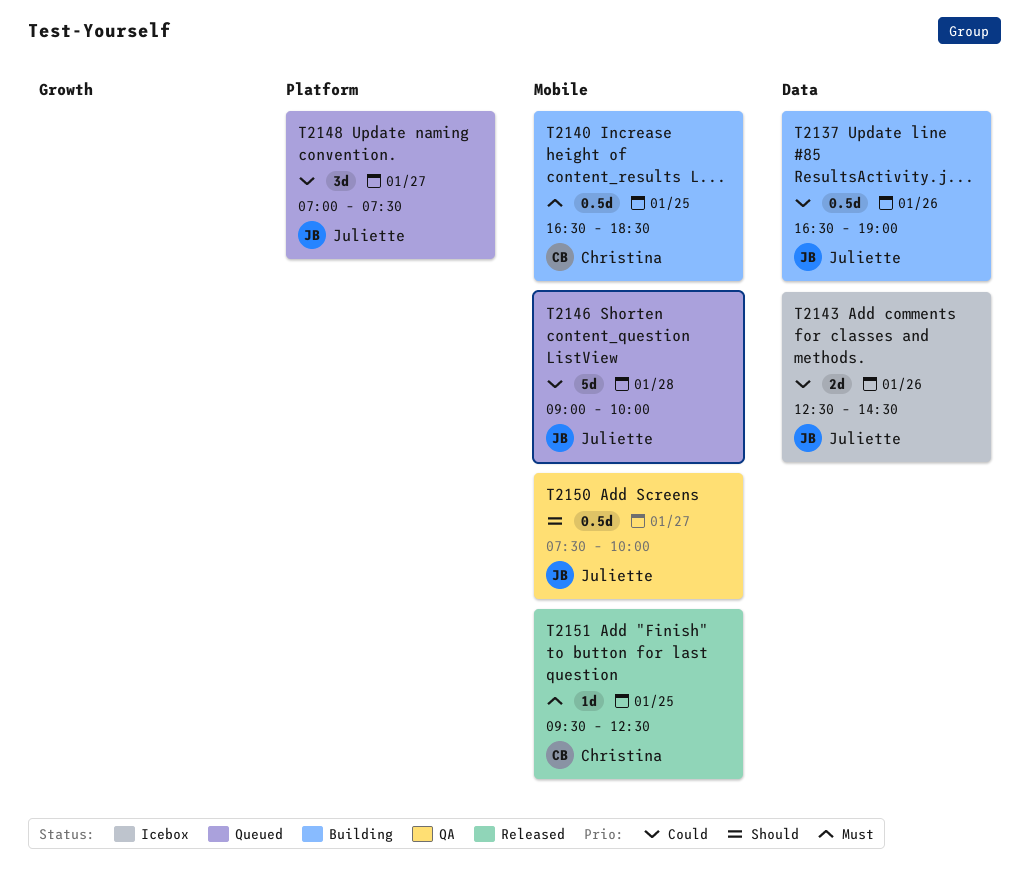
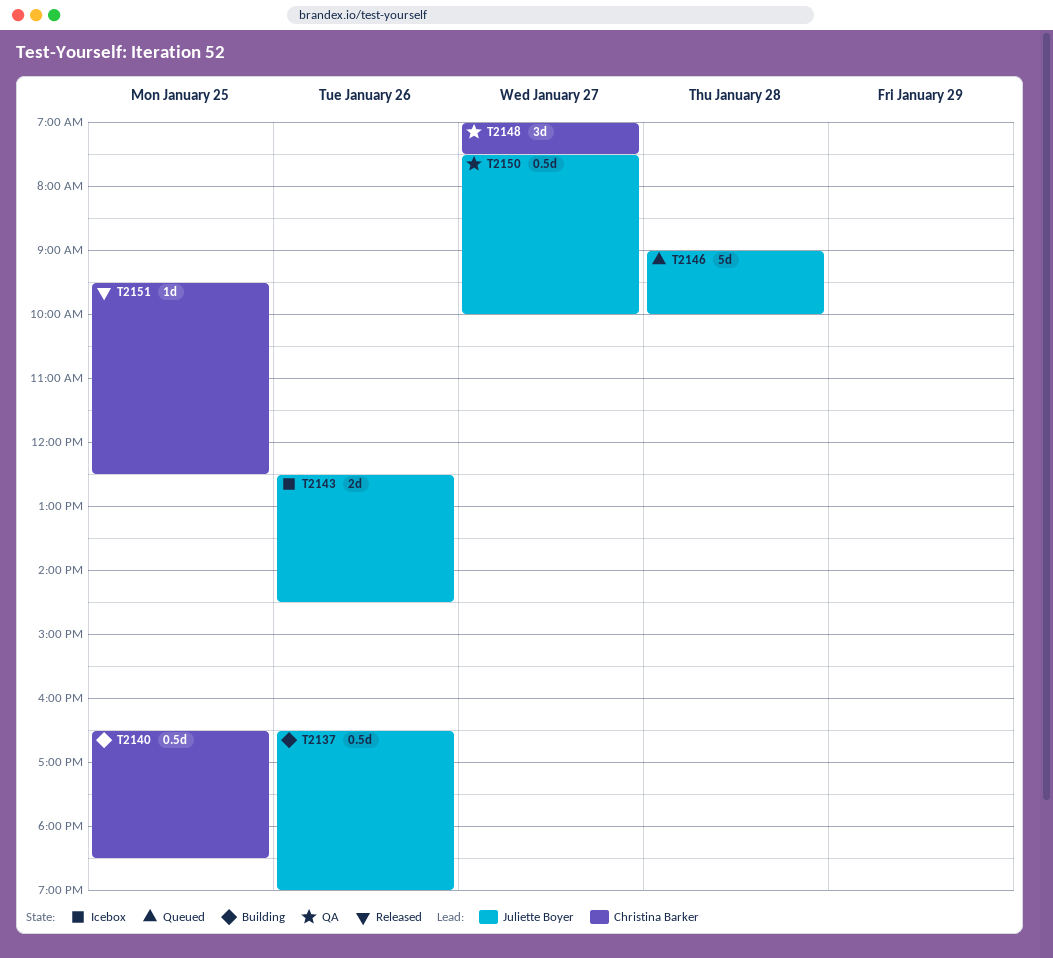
T2148, status: Queued -> QA
T2148, owner: Juliette Boyer -> Christina Barker

